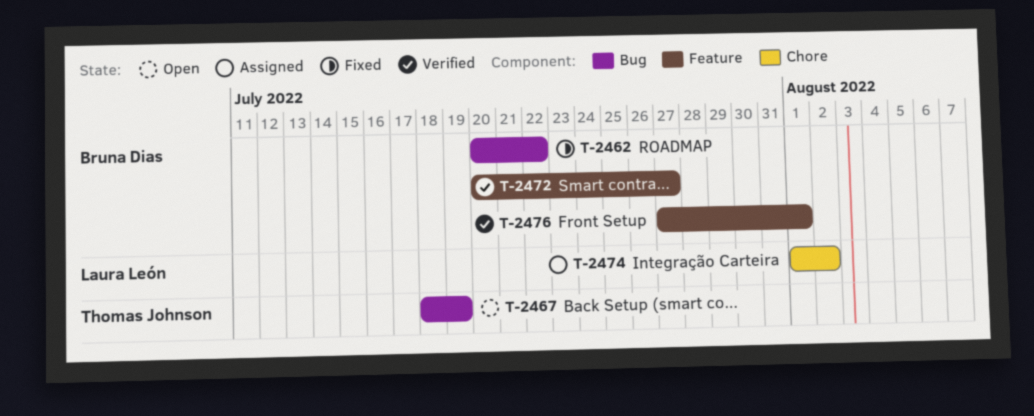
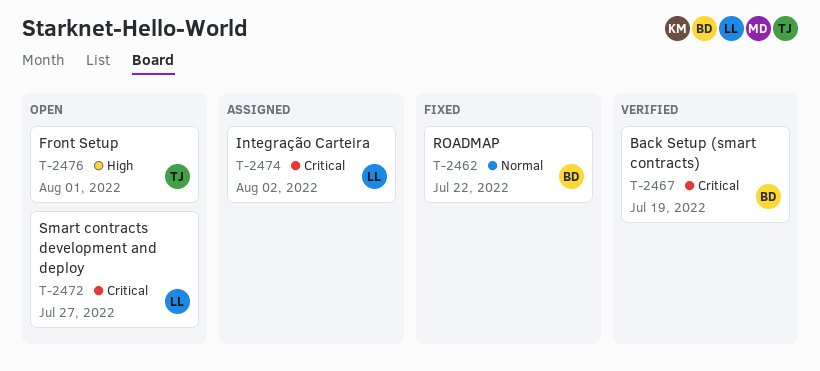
T-2467, status: Open -> Verified
T-2467, owner: Thomas Johnson -> Bruna Dias
T-2472, status: Verified -> Open
T-2472, owner: Bruna Dias -> Laura León
T-2476, status: Verified -> Open
T-2476, owner: Bruna Dias -> Thomas Johnson

